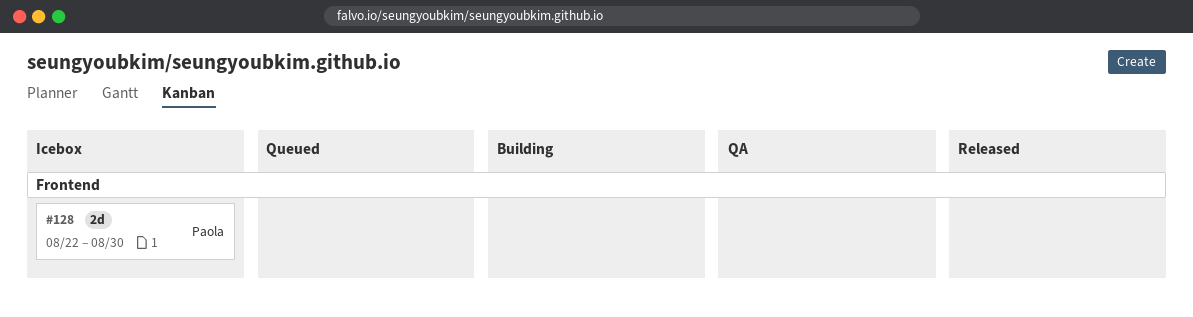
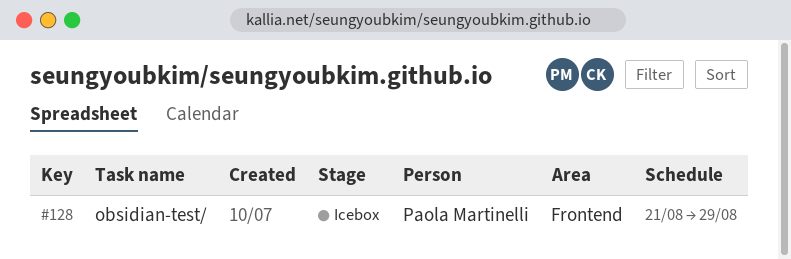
#128, start: Aug 22 -> Aug 21
#128, due: Aug 30 -> Aug 29

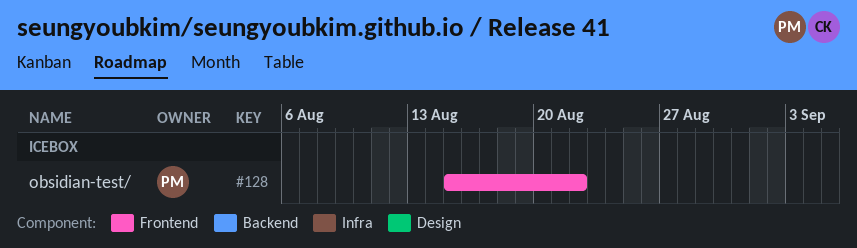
#128, start: Aug 21 -> Aug 15
#128, due: Aug 29 -> Aug 22

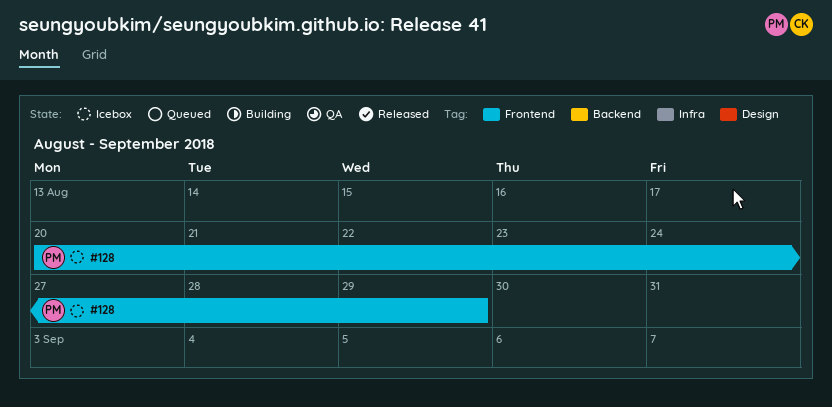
#128, start: Aug 15 -> Aug 20
#128, due: Aug 22 -> Aug 29

